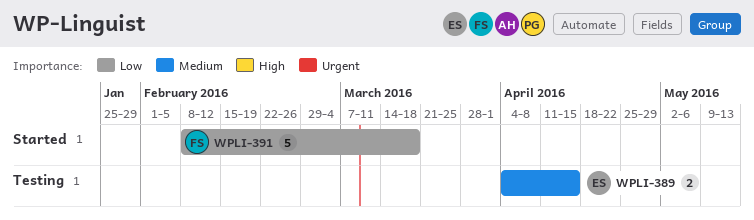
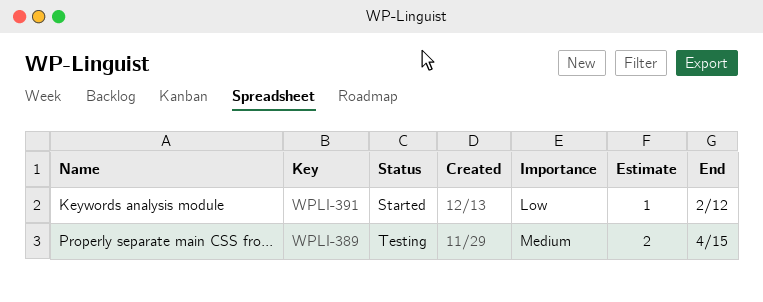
WPLI-391, estimate: 5 -> 1
WPLI-391, due: Mar 18 -> Feb 12

